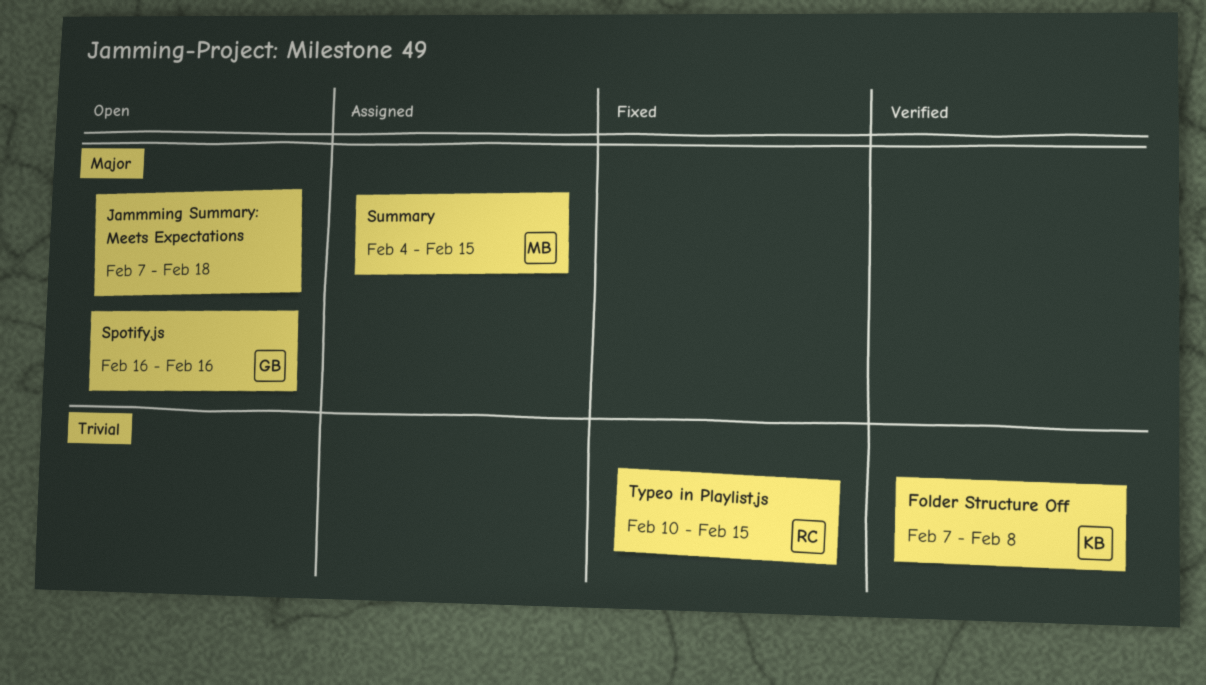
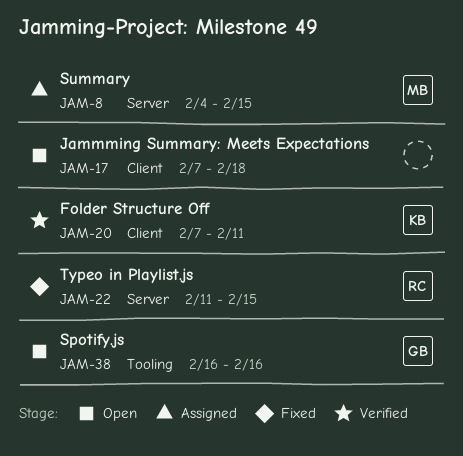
Folder Structure Off, due: Feb 8 -> Feb 11
Typeo in Playlist.js, start: Feb 10 -> Feb 11

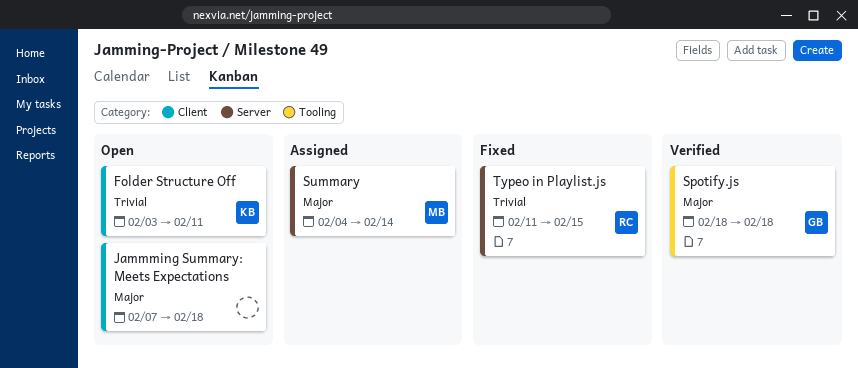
Folder Structure Off, status: Verified -> Open
Folder Structure Off, start: Feb 7 -> Feb 3
Spotify.js, status: Open -> Verified
Spotify.js, start: Feb 16 -> Feb 18
Spotify.js, due: Feb 16 -> Feb 18
Summary, due: Feb 15 -> Feb 14

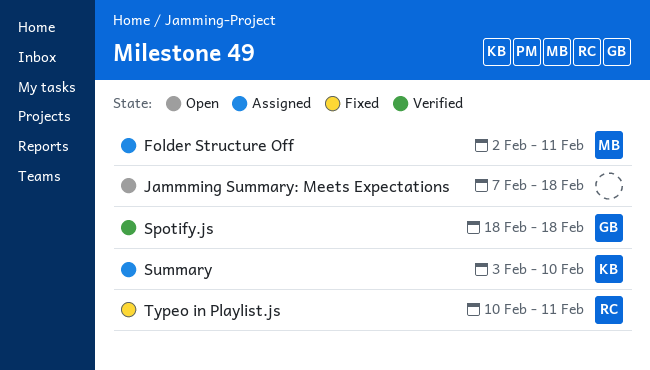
Folder Structure Off, status: Open -> Assigned
Folder Structure Off, owner: KB -> MB
Folder Structure Off, start: Feb 3 -> Feb 2
Summary, owner: MB -> KB
Summary, start: Feb 4 -> Feb 3
Summary, due: Feb 14 -> Feb 10
Typeo in Playlist.js, start: Feb 11 -> Feb 10
Typeo in Playlist.js, due: Feb 15 -> Feb 11

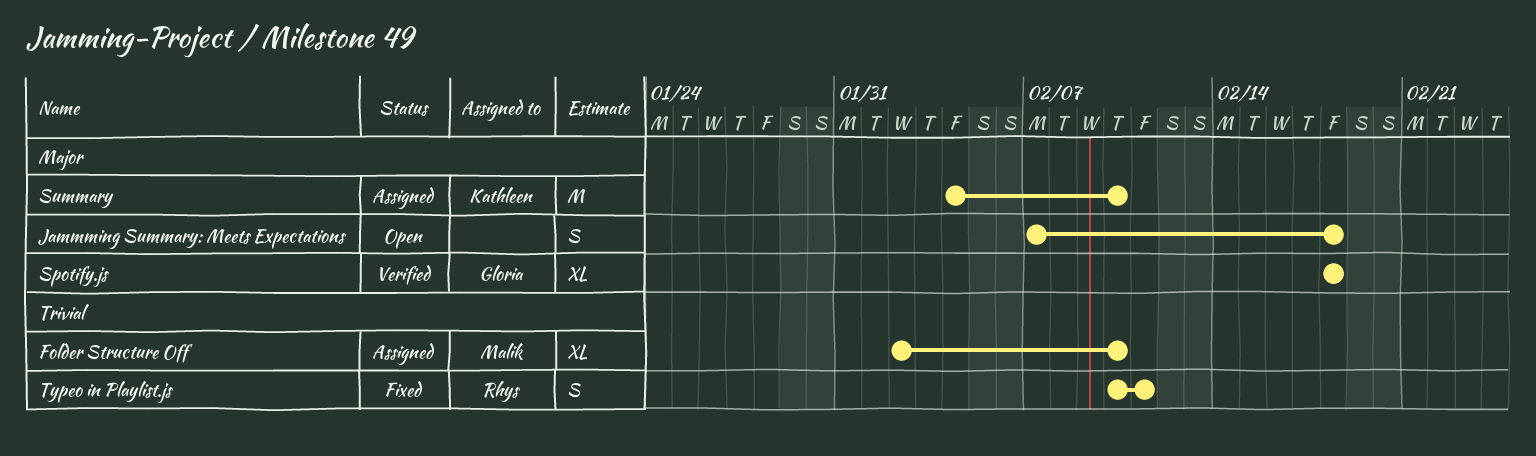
Folder Structure Off, due: Feb 11 -> Feb 10
Summary, start: Feb 3 -> Feb 4

